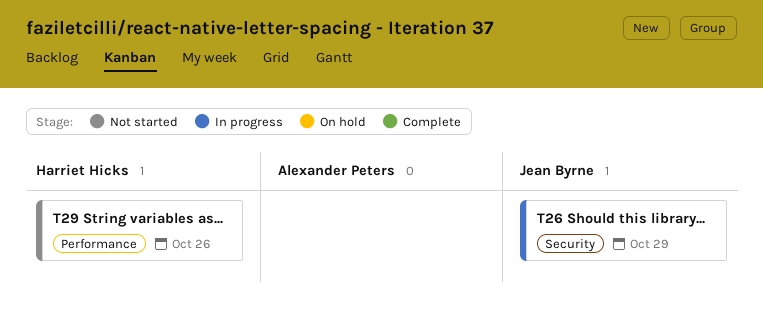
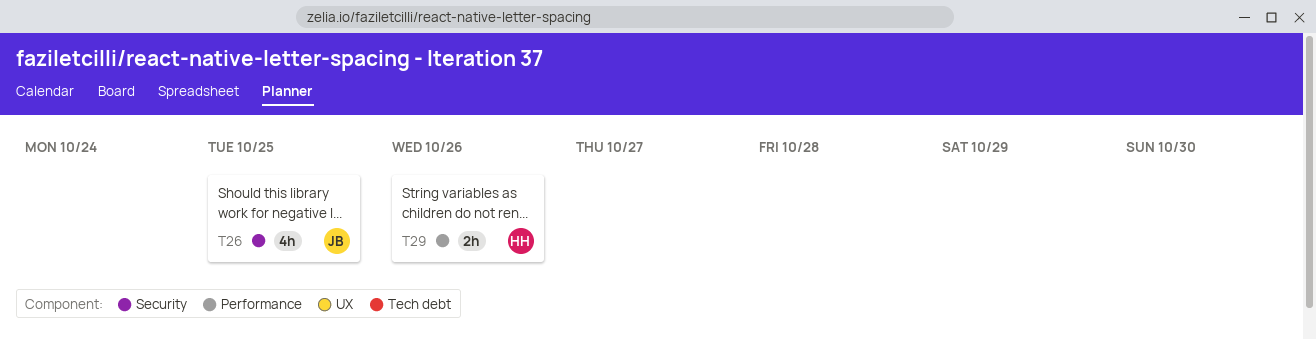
T26, due: Oct 29 -> Oct 25

